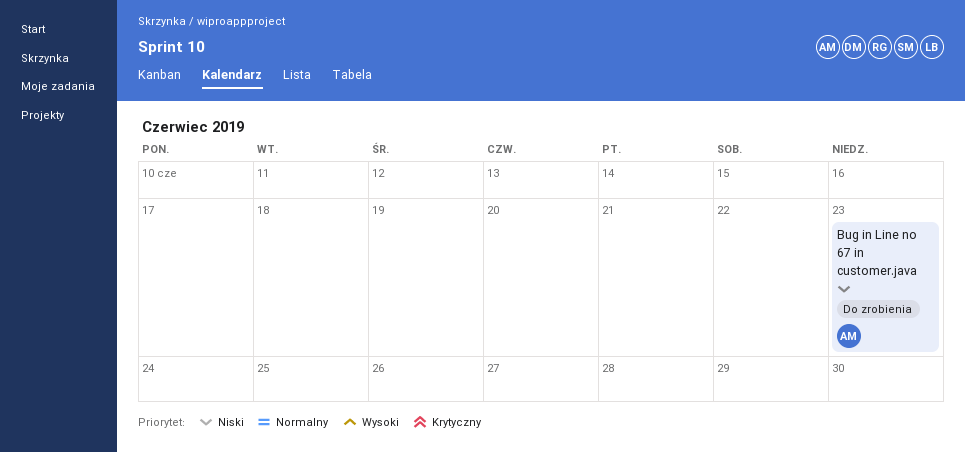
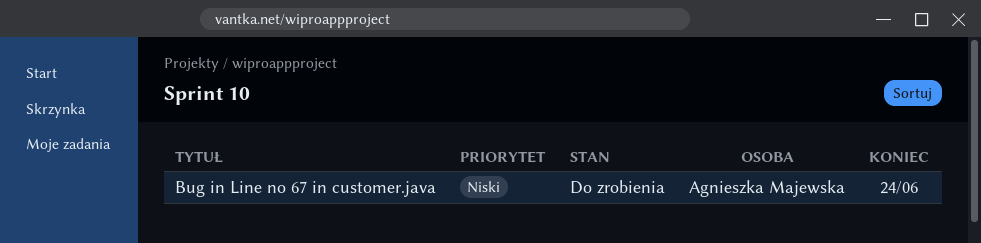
Bug in Line no 67 in customer.java, due: Jun 23 -> Jun 24

